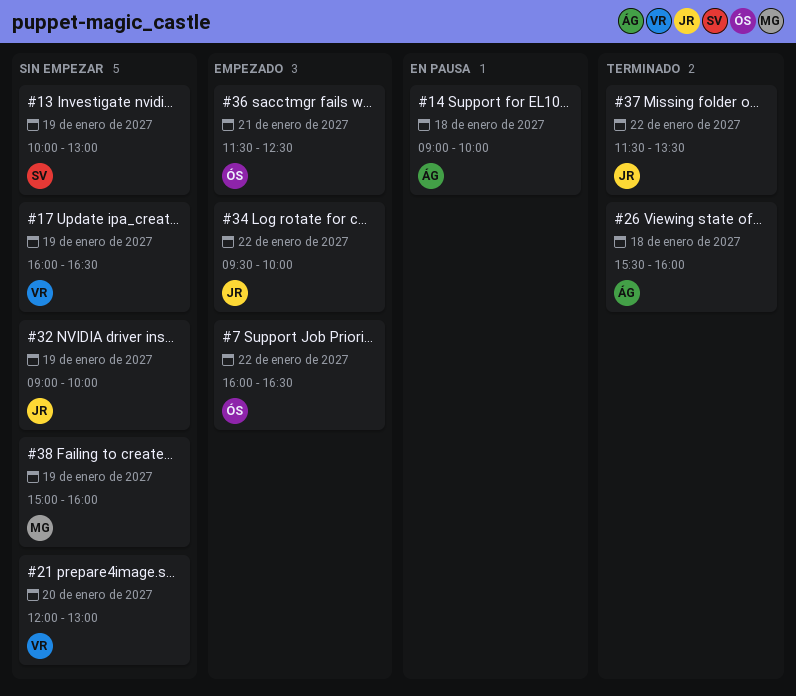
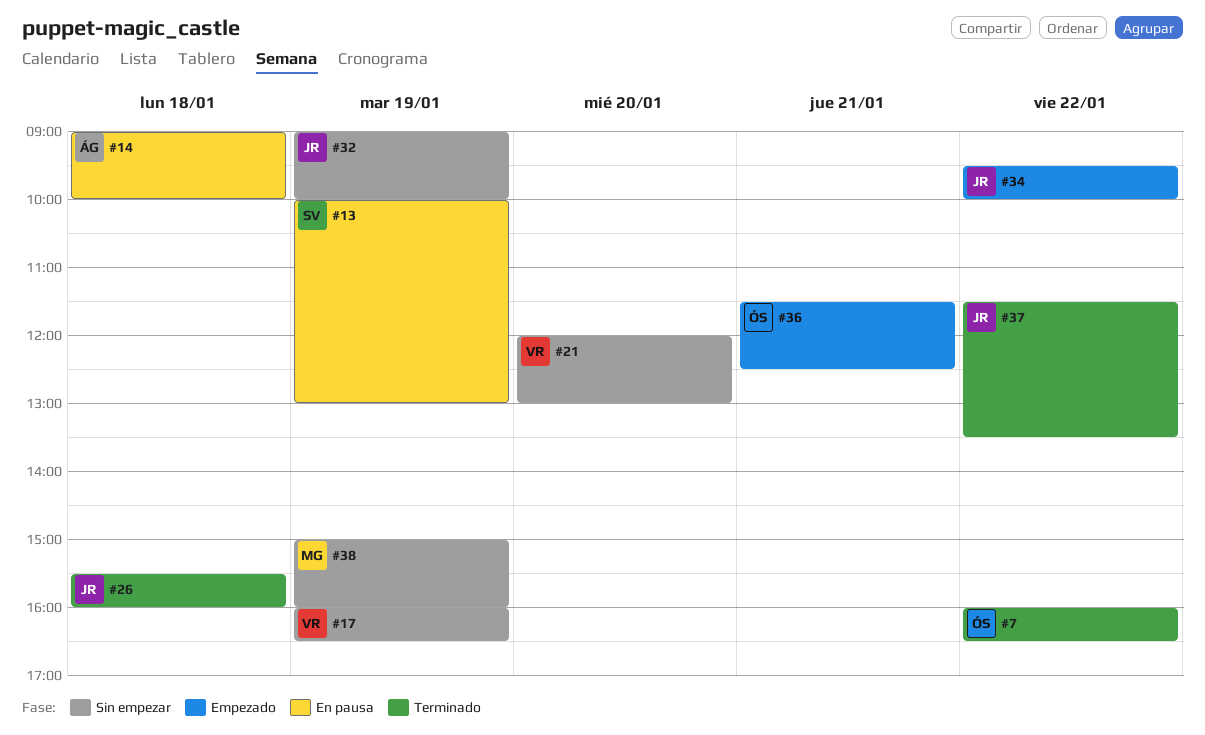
#7, status: Empezado -> Terminado
#13, status: Sin empezar -> En pausa
#26, owner: ÁG -> JR

